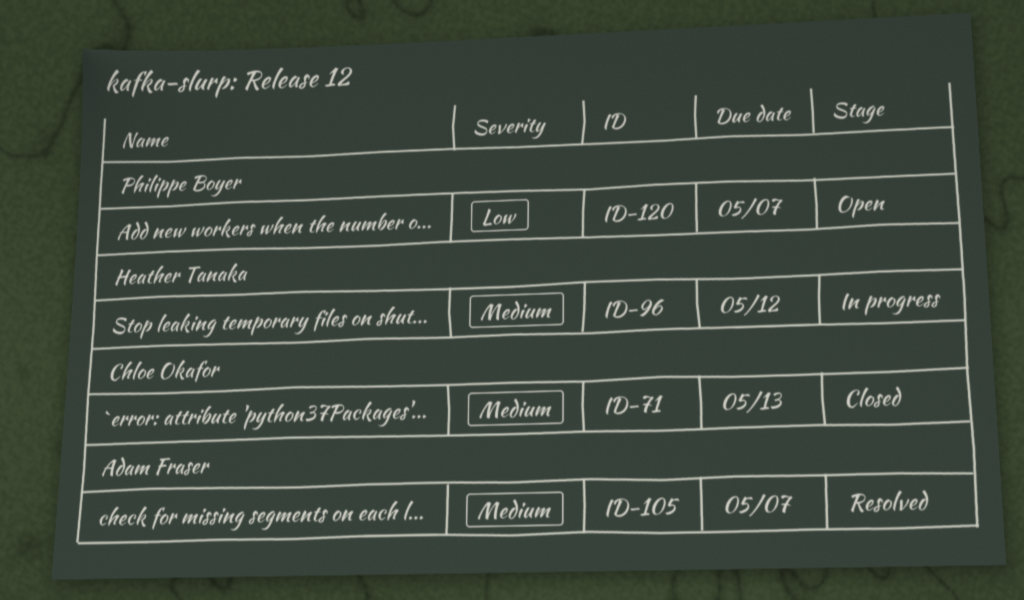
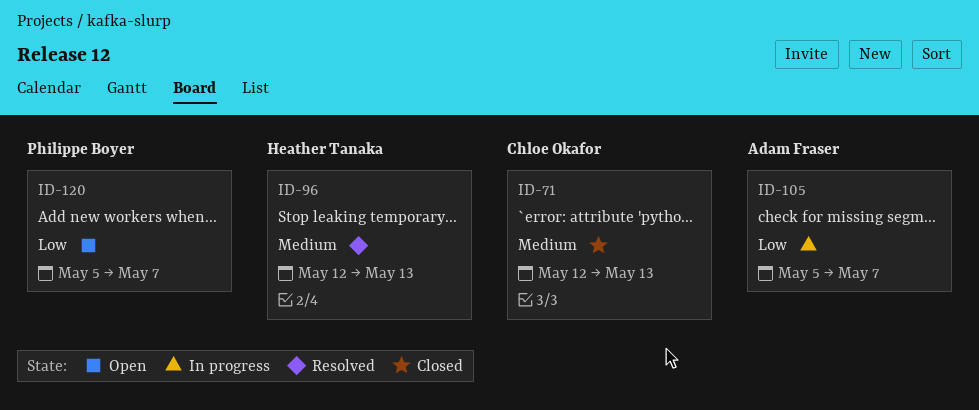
ID-96, status: In progress -> Resolved
ID-96, due: May 12 -> May 13
ID-105, status: Resolved -> In progress
ID-105, priority: Medium -> Low

